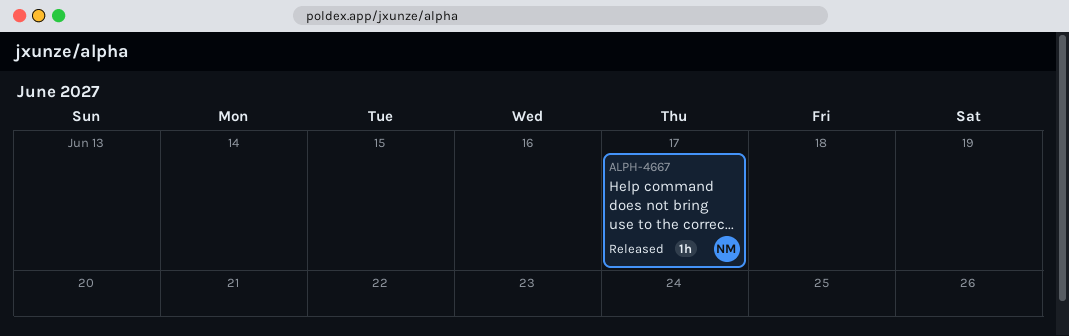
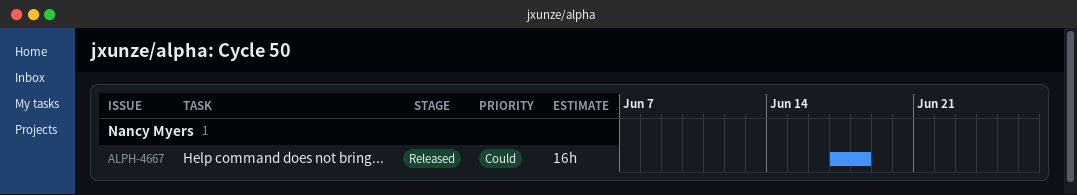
ALPH-4667, estimate: 1h -> 16h
ALPH-4667, due: Jun 17 -> Jun 18

